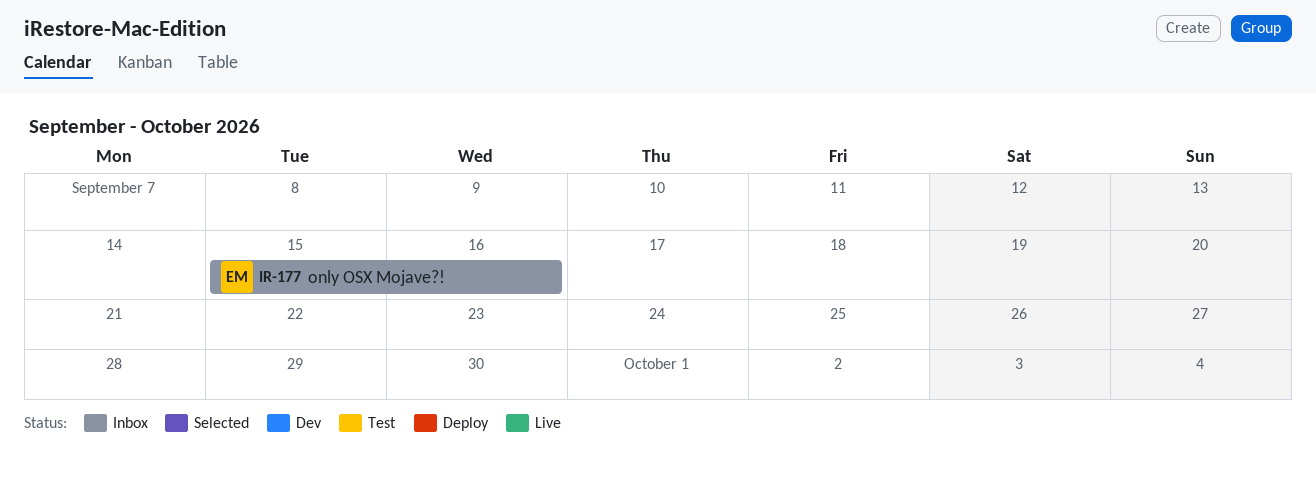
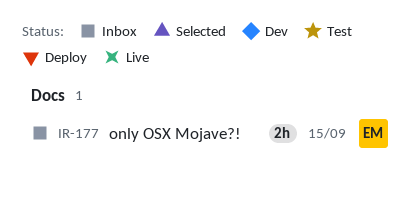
IR-177, due: Sep 16 -> Sep 15

